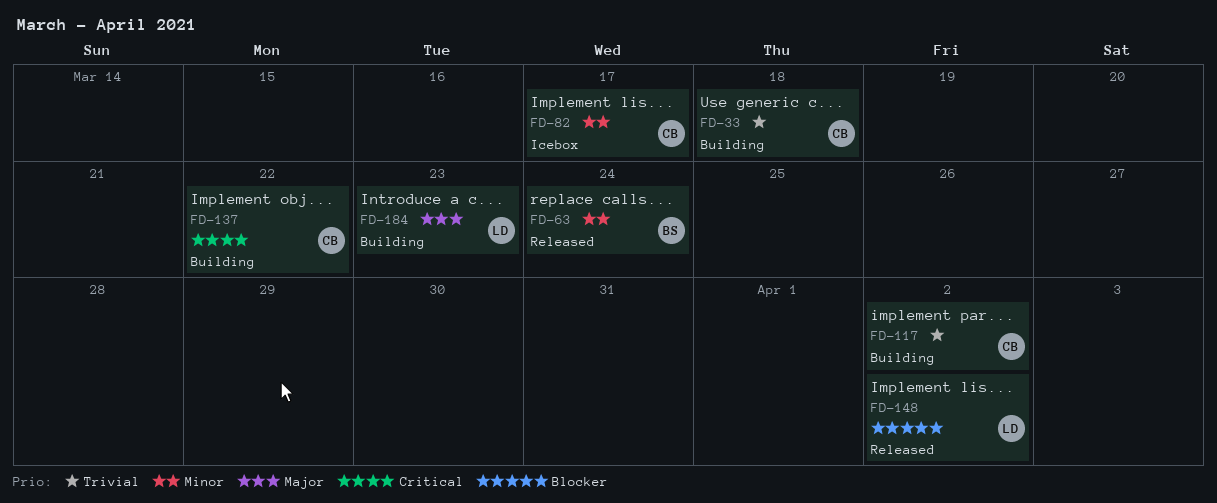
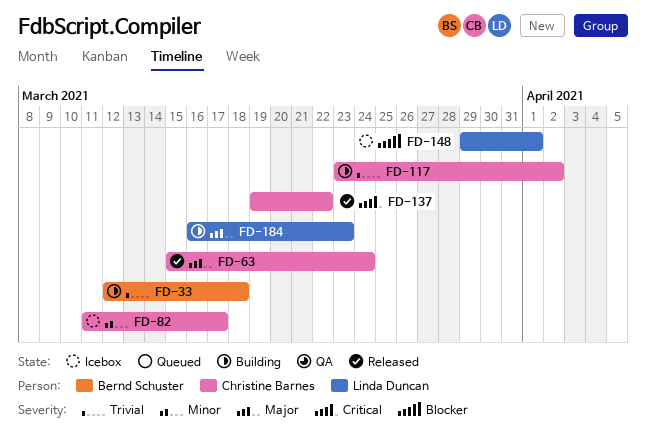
FD-33, owner: Christine Barnes -> Bernd Schuster
FD-63, owner: Bernd Schuster -> Christine Barnes
FD-63, priority: Minor -> Major
FD-137, status: Building -> Released
FD-148, status: Released -> Icebox
FD-148, due: Apr 2 -> Apr 1

